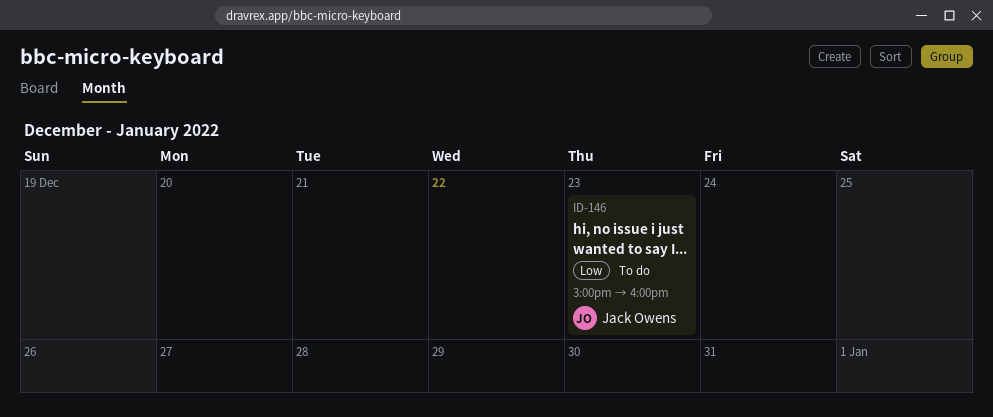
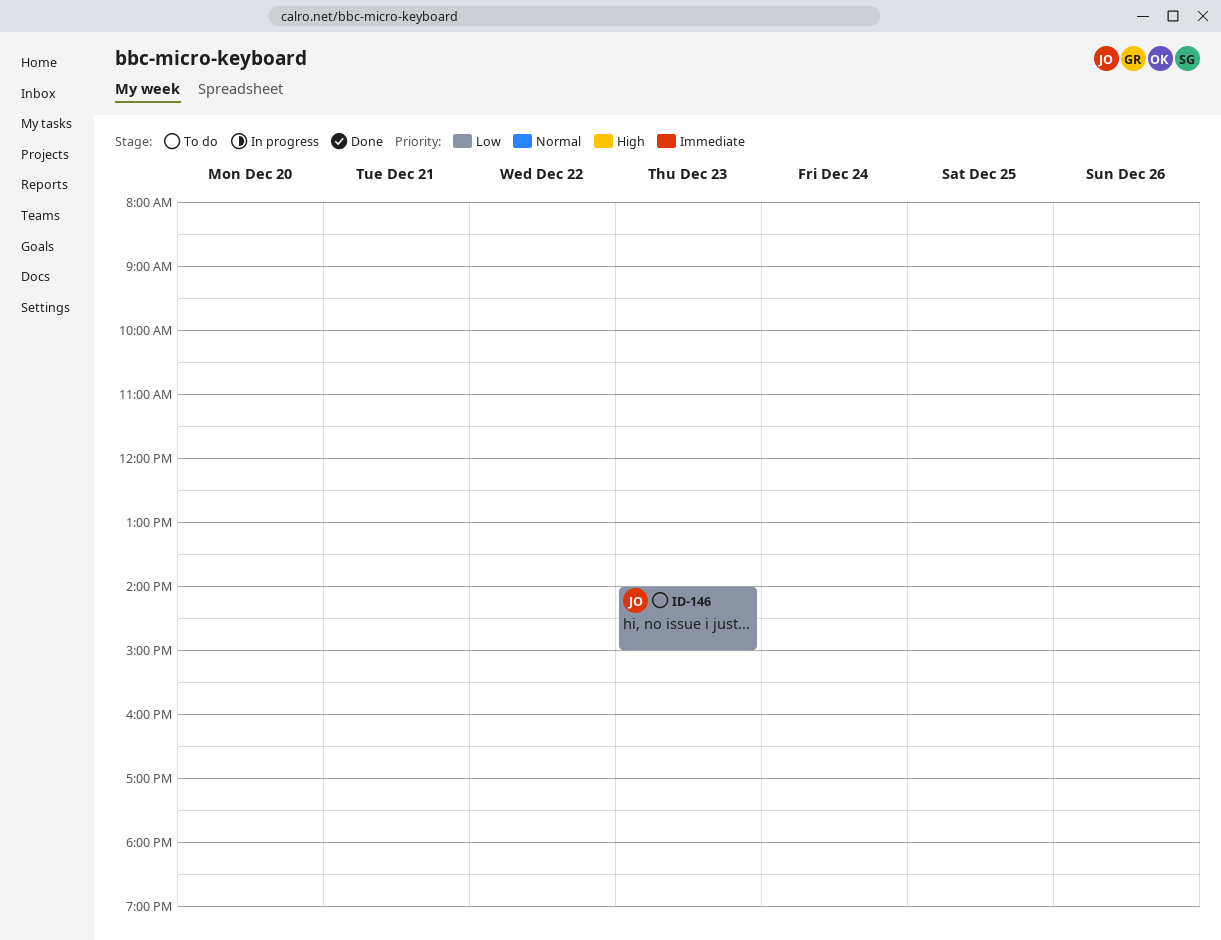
ID-146, begins: 15:00 -> 14:00
ID-146, ends: 16:00 -> 15:00

